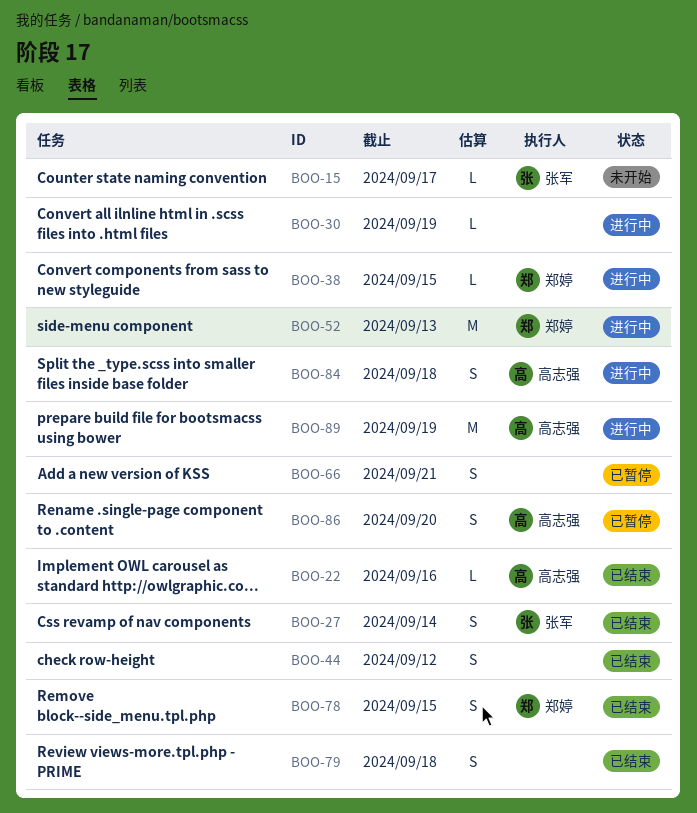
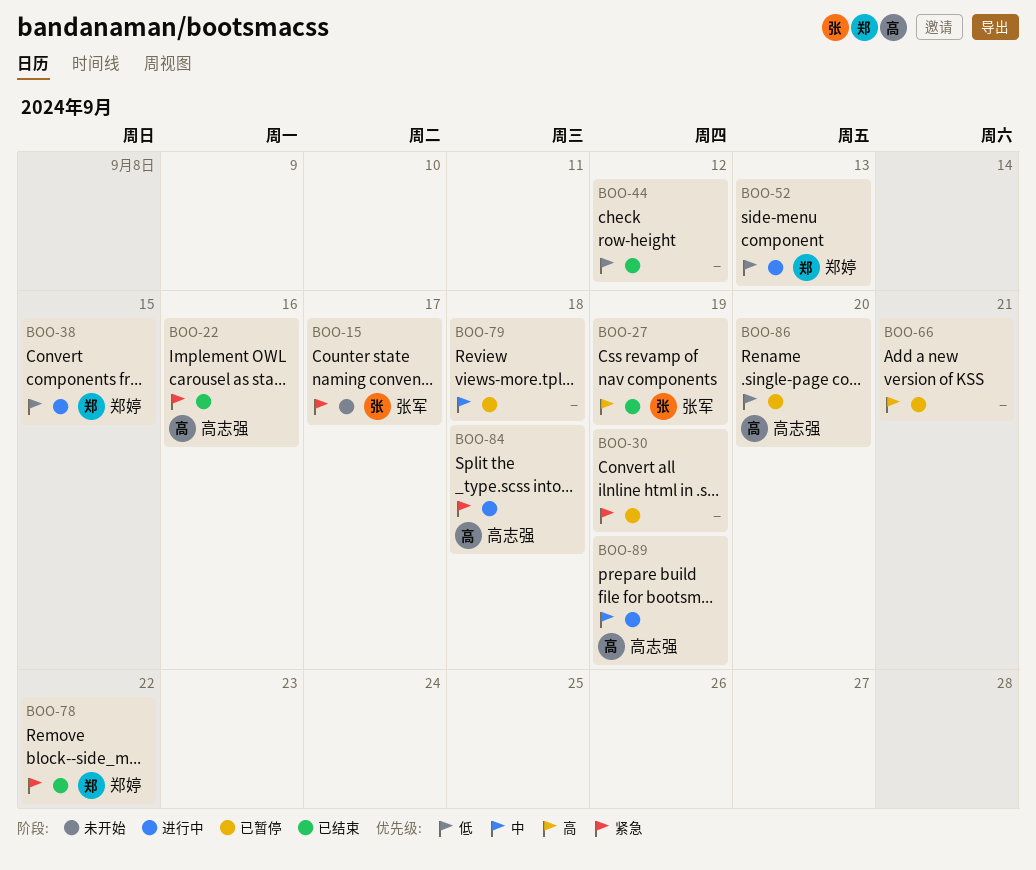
BOO-27, due: Sep 14 -> Sep 19
BOO-30, status: 进行中 -> 已暂停
BOO-78, due: Sep 15 -> Sep 22
BOO-79, status: 已结束 -> 已暂停

